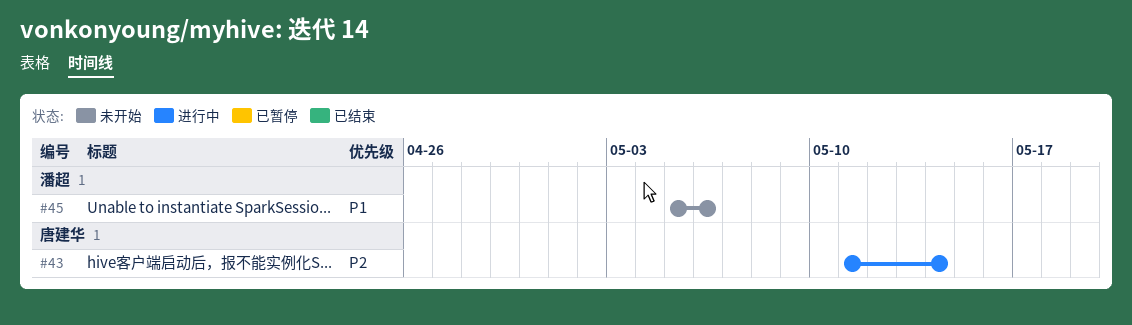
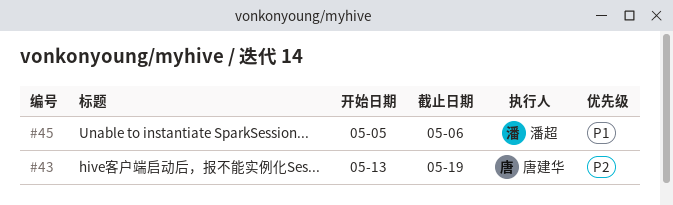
#43, start: May 11 -> May 13
#43, due: May 14 -> May 19

